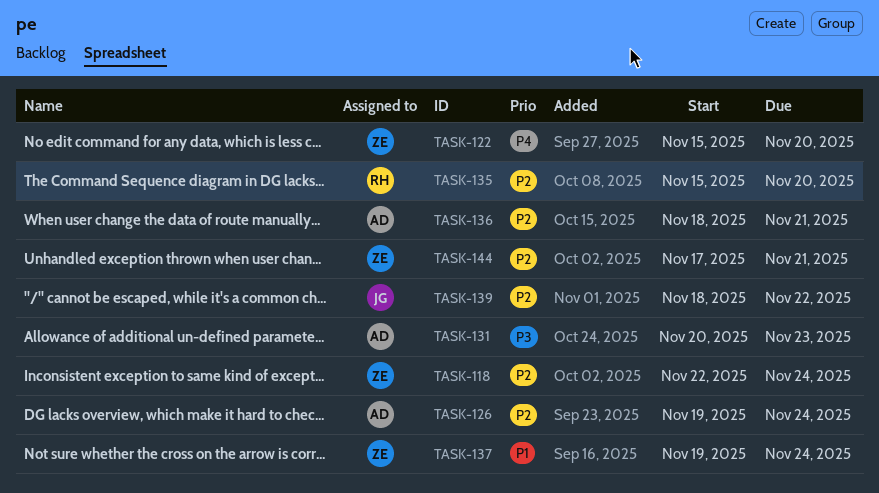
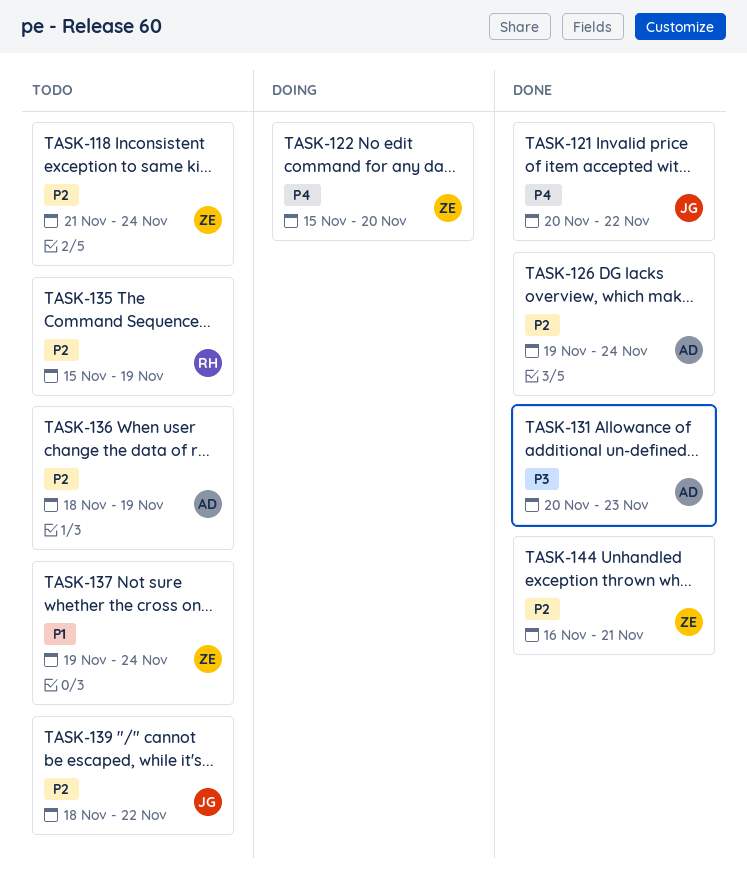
TASK-118, start: Nov 22 -> Nov 21
TASK-121: none -> present
TASK-135, due: Nov 20 -> Nov 19
TASK-136, due: Nov 21 -> Nov 19
TASK-144, start: Nov 17 -> Nov 16

